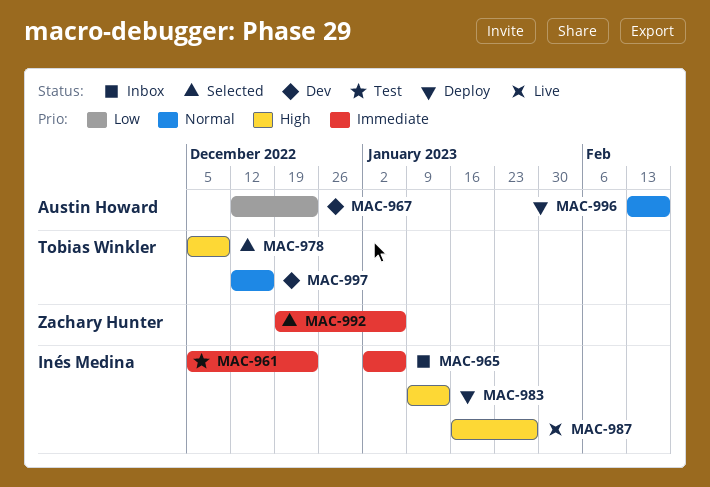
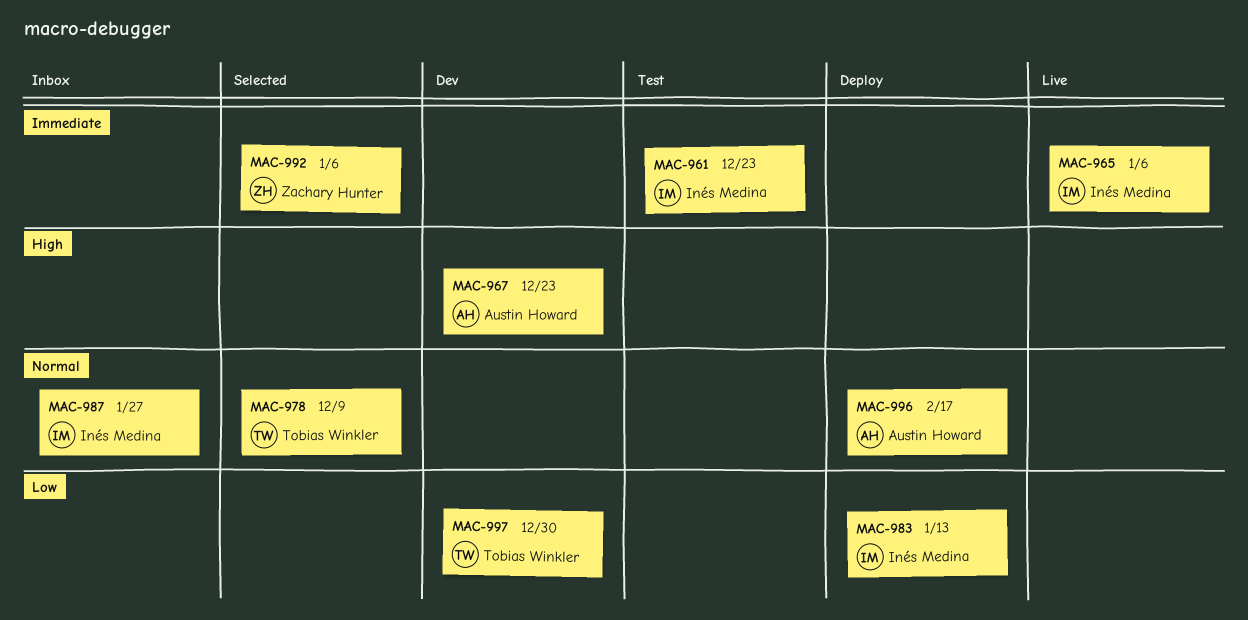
MAC-965, status: Inbox -> Live
MAC-967, priority: Low -> High
MAC-978, priority: High -> Normal
MAC-983, priority: High -> Low
MAC-987, status: Live -> Inbox
MAC-987, priority: High -> Normal
MAC-997, priority: Normal -> Low
MAC-997, due: Dec 16 -> Dec 30

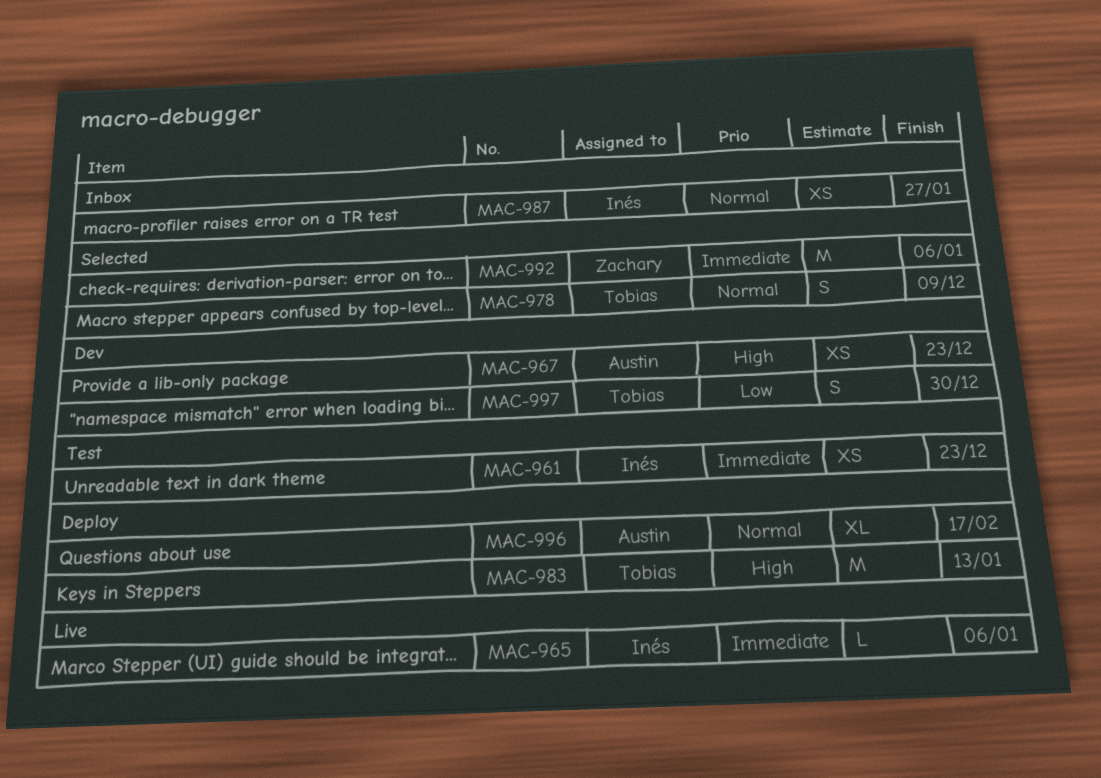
MAC-983, owner: Inés Medina -> Tobias Winkler
MAC-983, priority: Low -> High

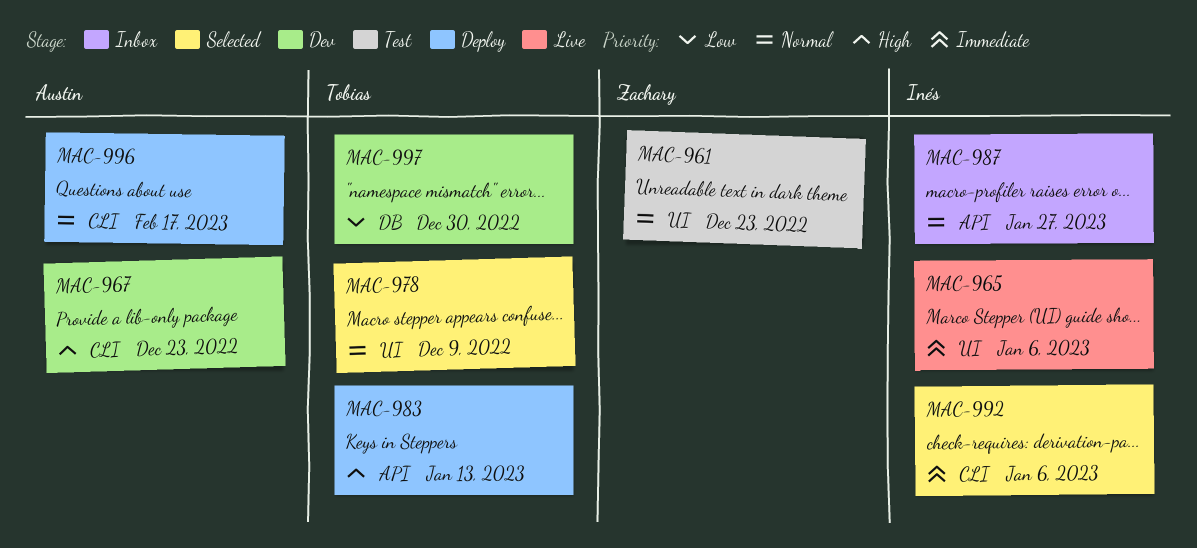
MAC-961, owner: Inés -> Zachary
MAC-961, priority: Immediate -> Normal
MAC-992, owner: Zachary -> Inés

